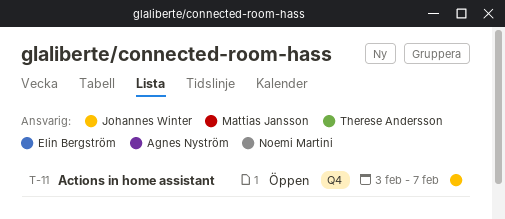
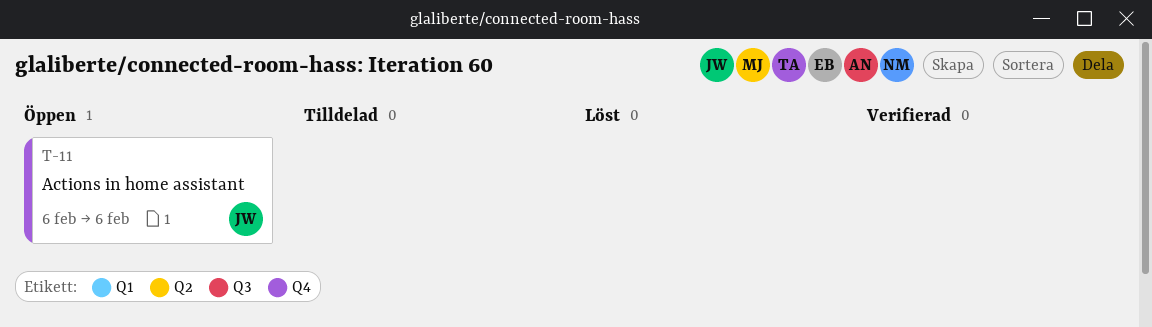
T-11, start: Feb 3 -> Feb 6
T-11, due: Feb 7 -> Feb 6

